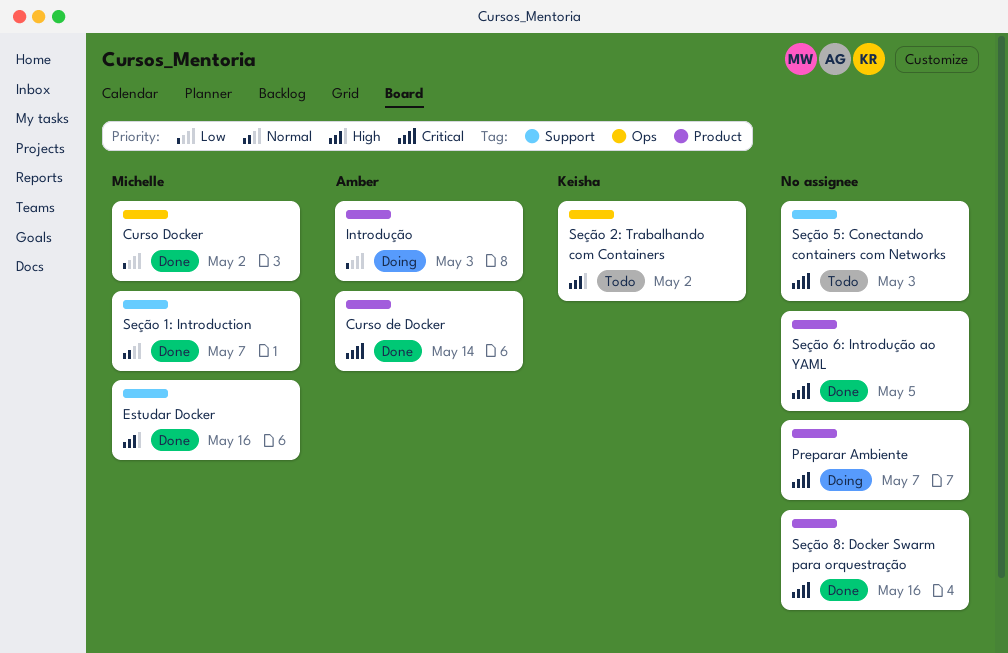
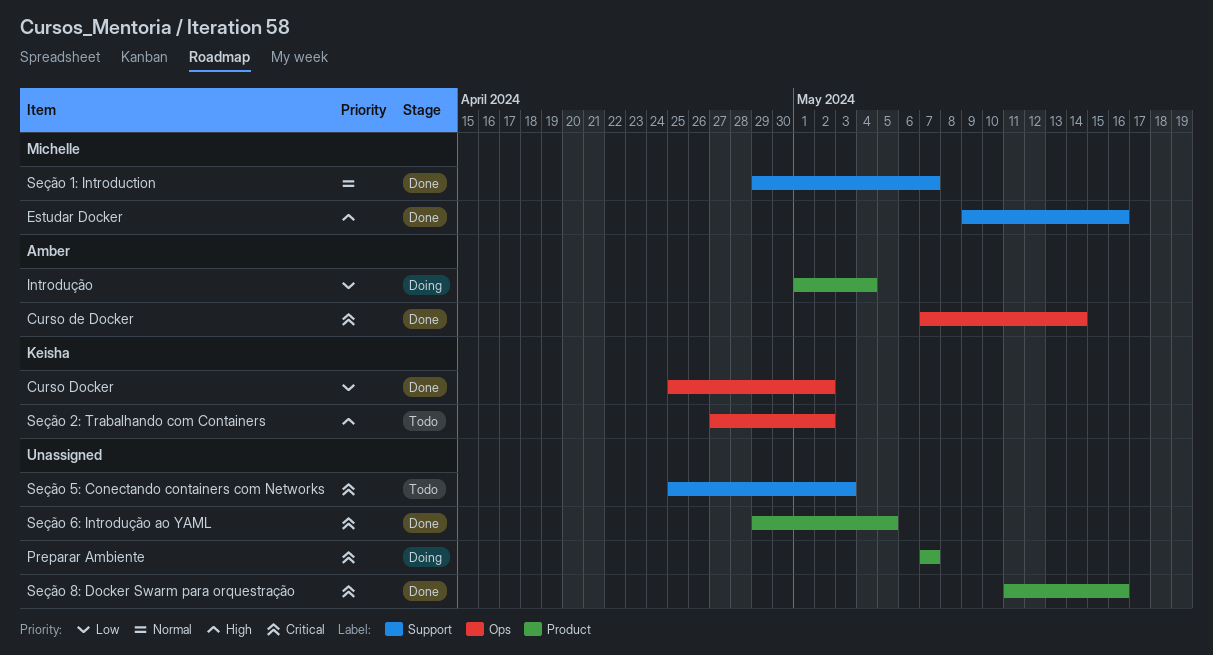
Curso de Docker, label: Product -> Ops
Curso Docker, owner: Michelle -> Keisha
Introdução, due: May 3 -> May 4

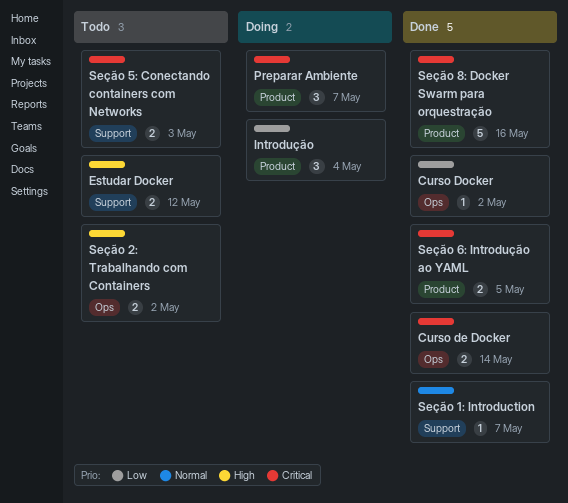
Estudar Docker, status: Done -> Todo
Estudar Docker, due: May 16 -> May 12

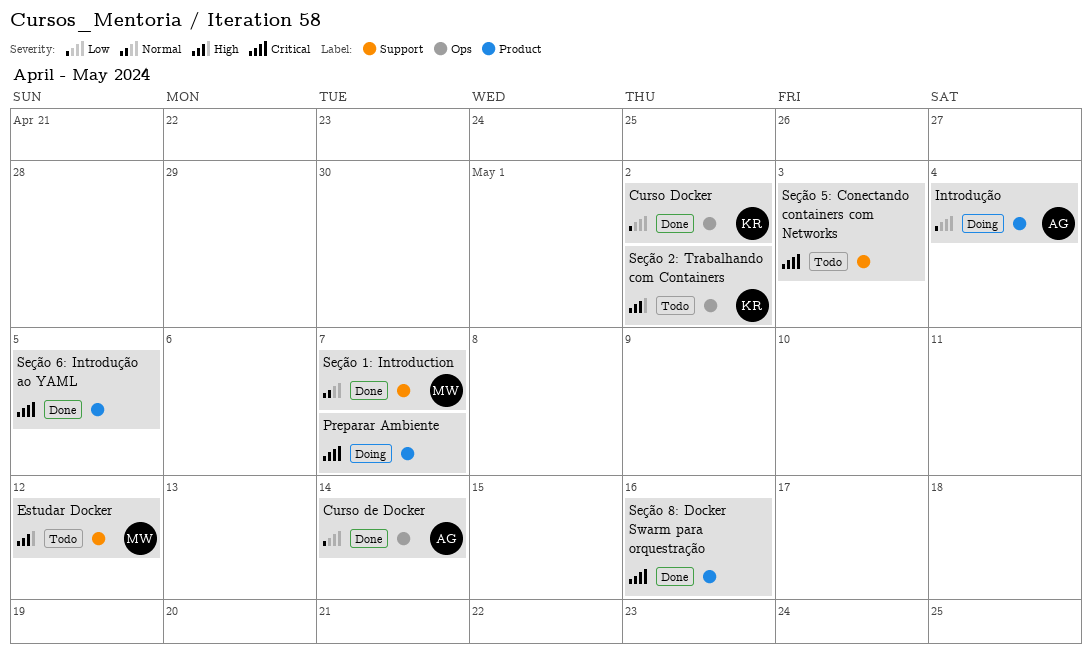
Curso de Docker, priority: Critical -> Low

